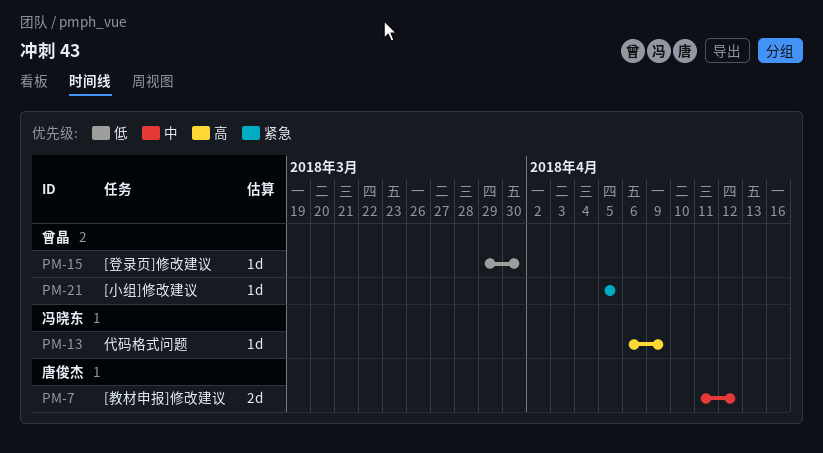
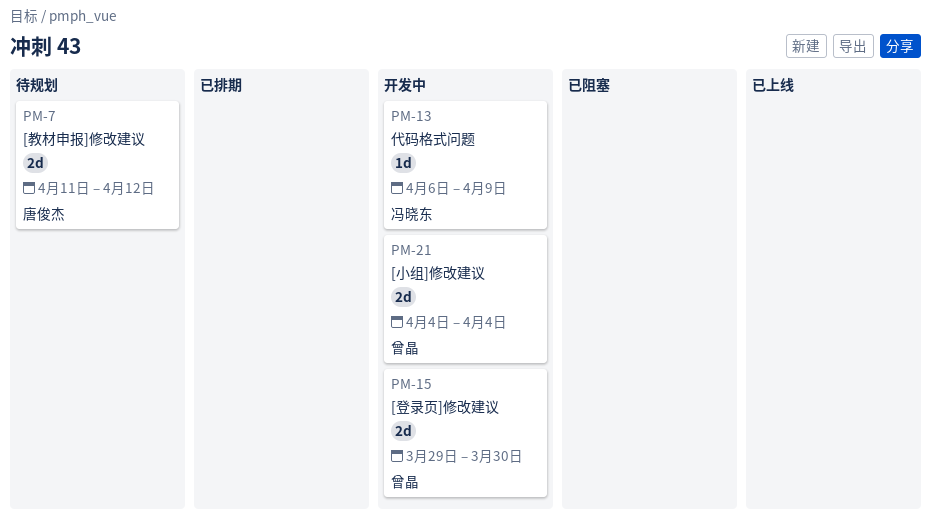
PM-15, estimate: 1d -> 2d
PM-21, estimate: 1d -> 2d
PM-21, start: Apr 5 -> Apr 4
PM-21, due: Apr 5 -> Apr 4

